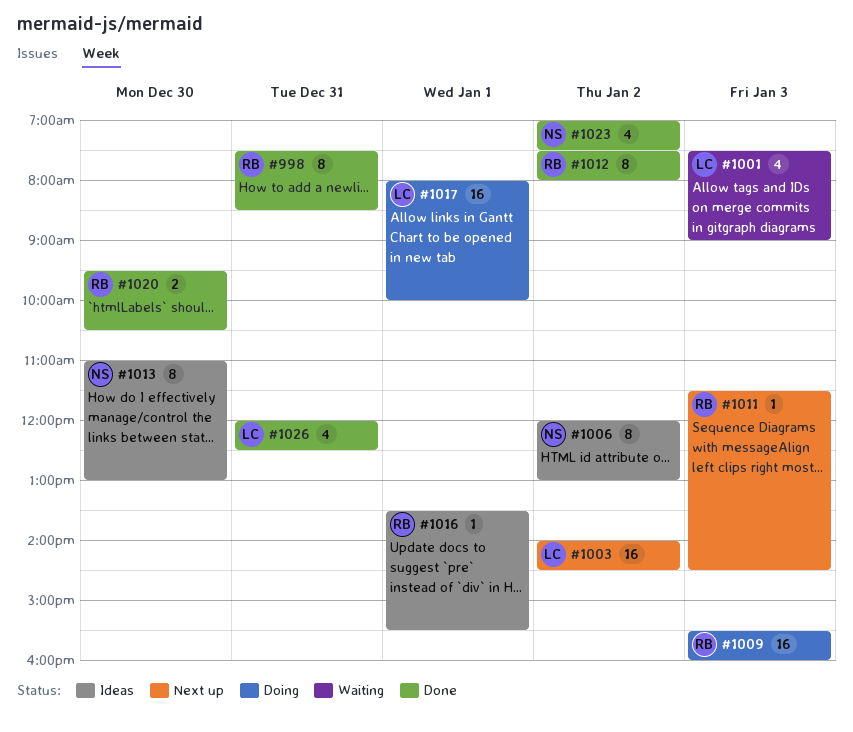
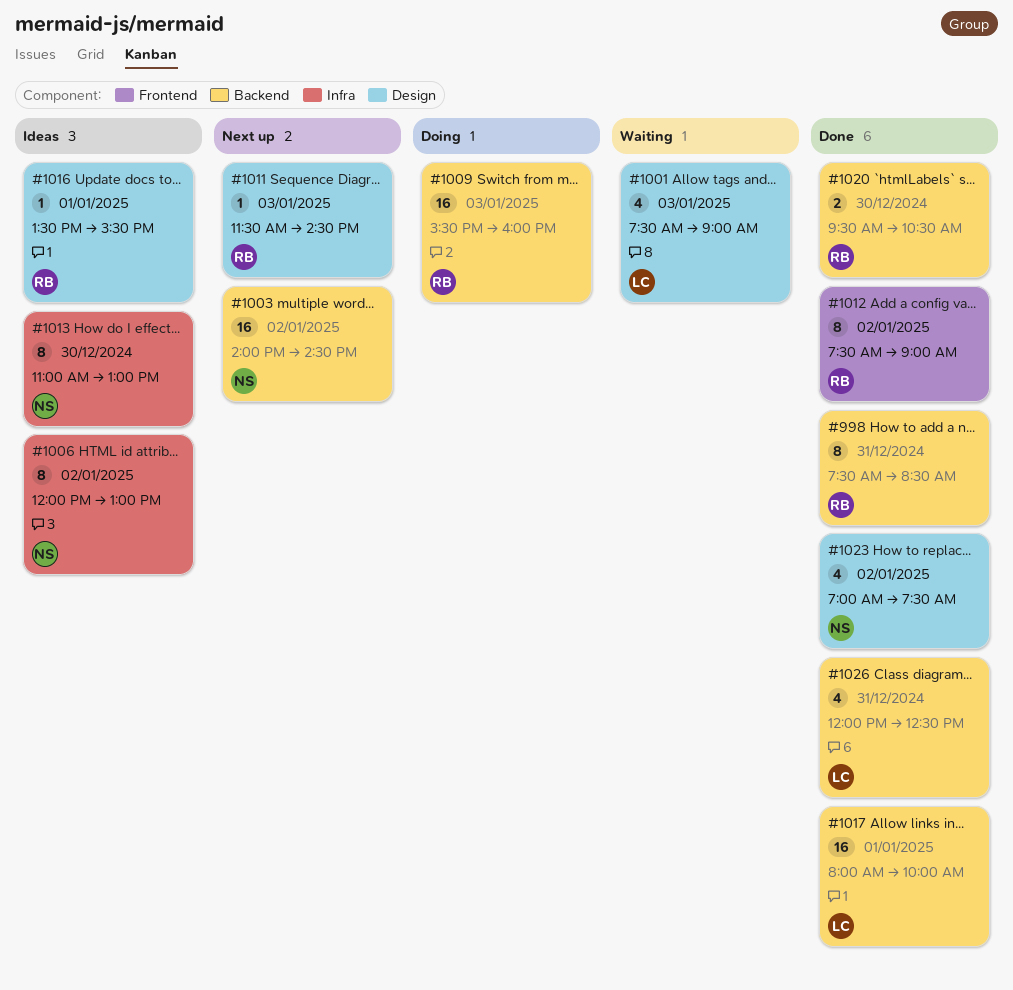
#1003, owner: LC -> NS
#1012, ends: 08:00 -> 09:00
#1017, status: Doing -> Done

